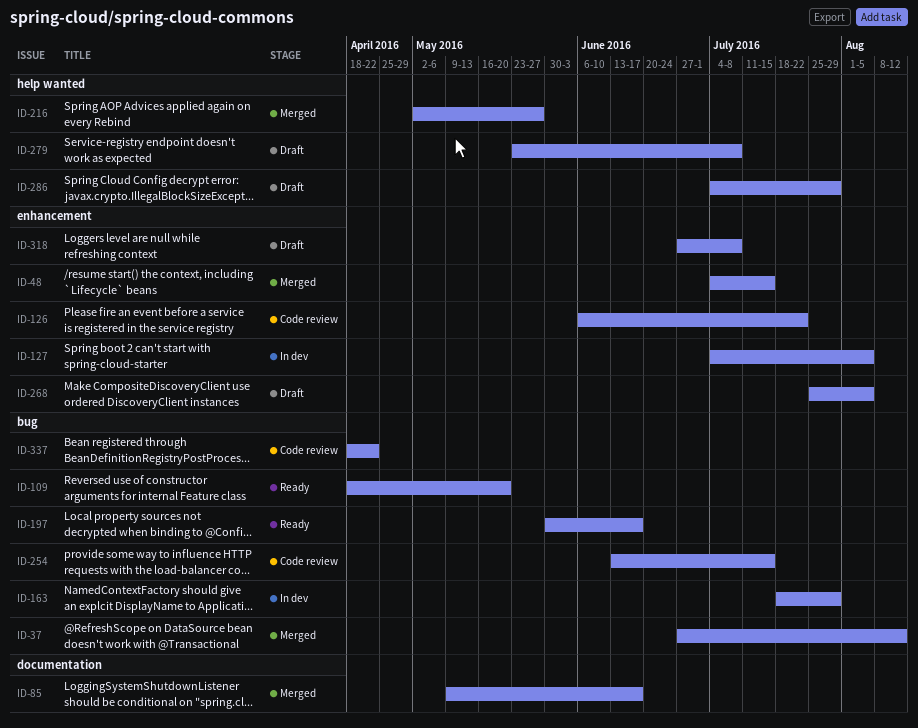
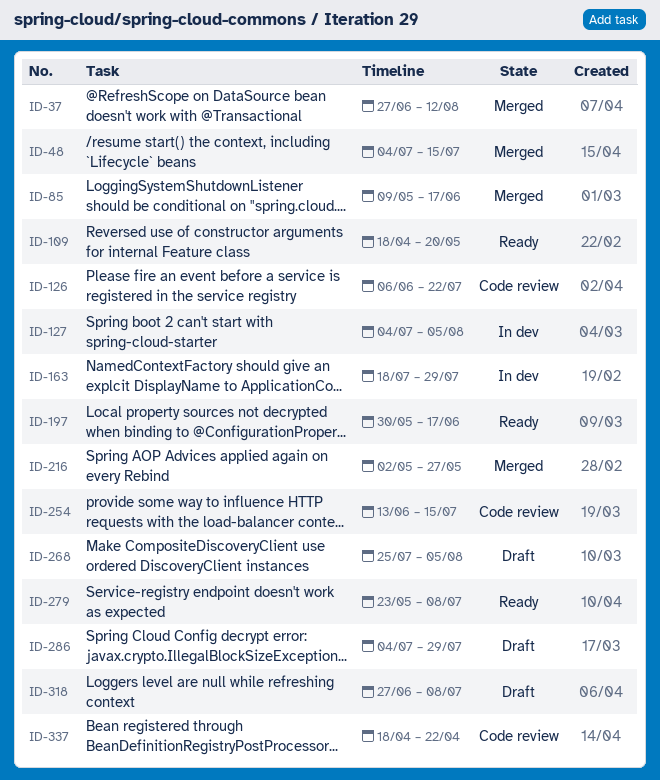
ID-279, status: Draft -> Ready

